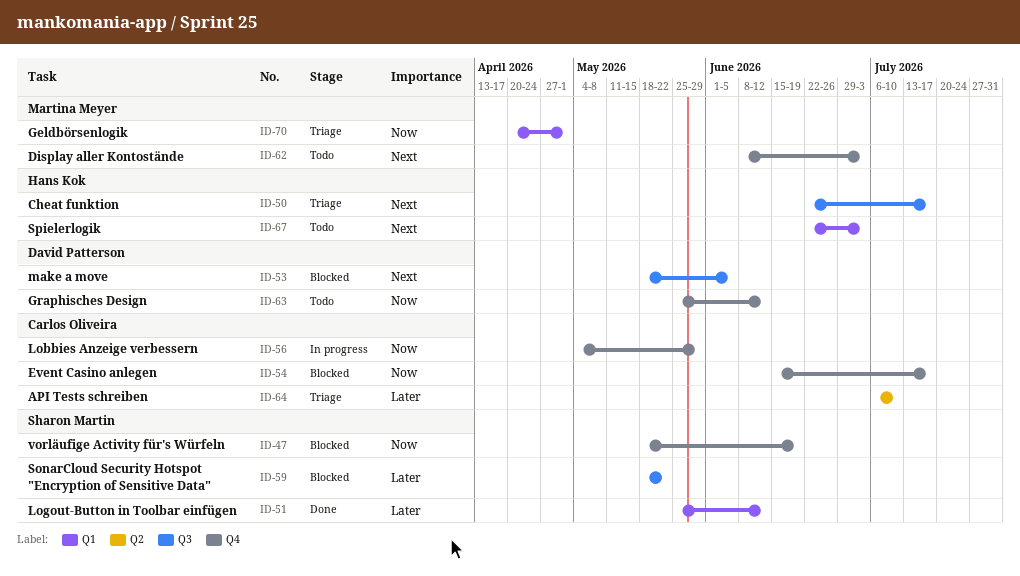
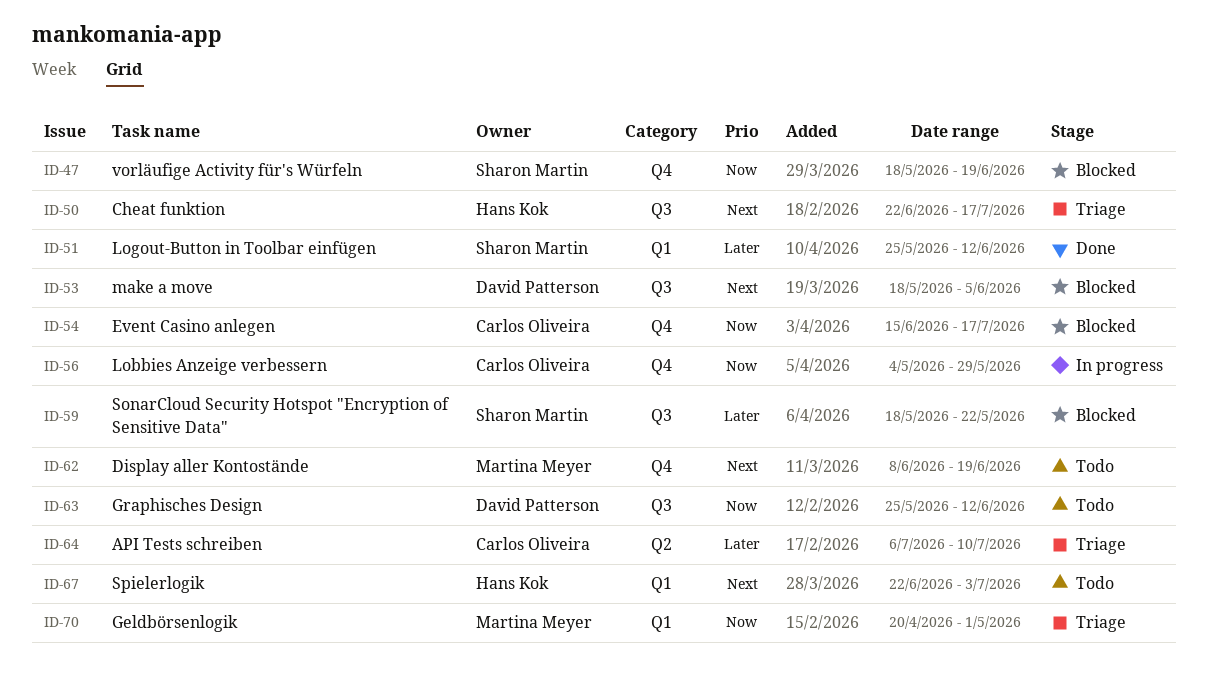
ID-62, due: Jul 3 -> Jun 19
ID-63, label: Q4 -> Q3

